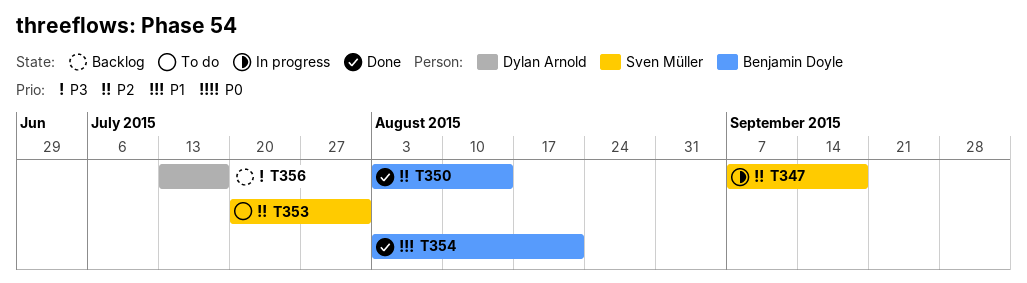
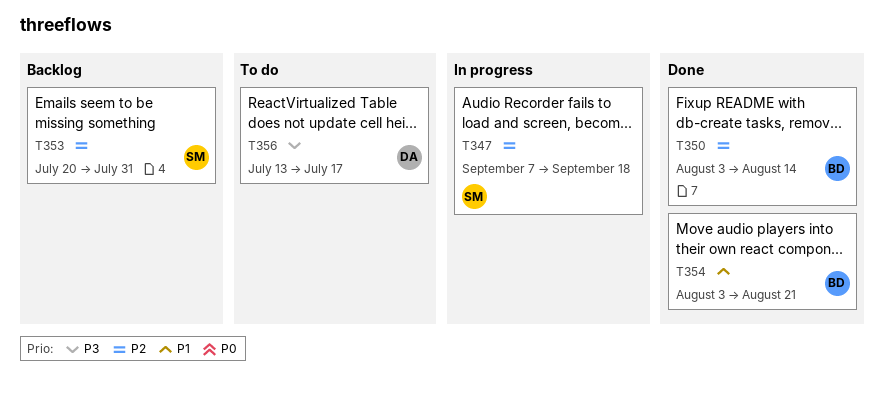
T353, status: To do -> Backlog
T356, status: Backlog -> To do

